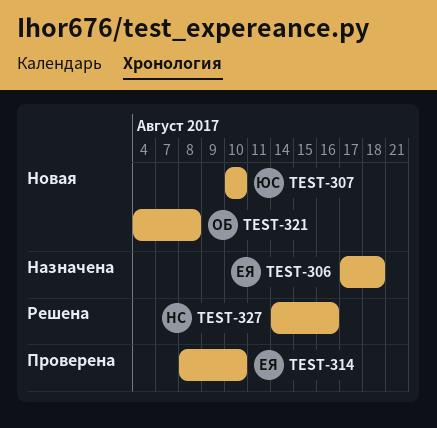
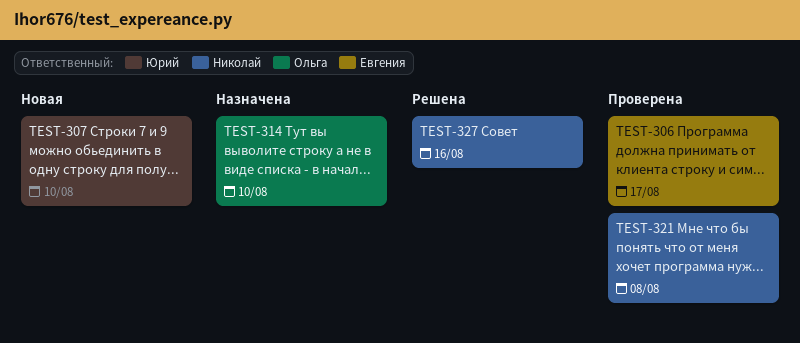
TEST-306, status: Назначена -> Проверена
TEST-306, due: Aug 18 -> Aug 17
TEST-314, status: Проверена -> Назначена
TEST-314, owner: Евгения -> Ольга
TEST-321, status: Новая -> Проверена
TEST-321, owner: Ольга -> Николай

